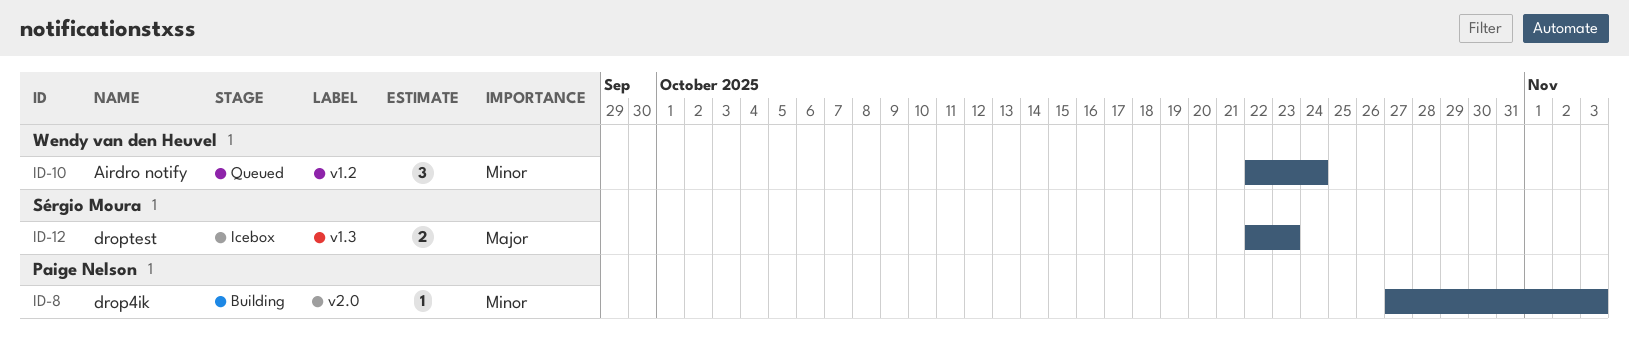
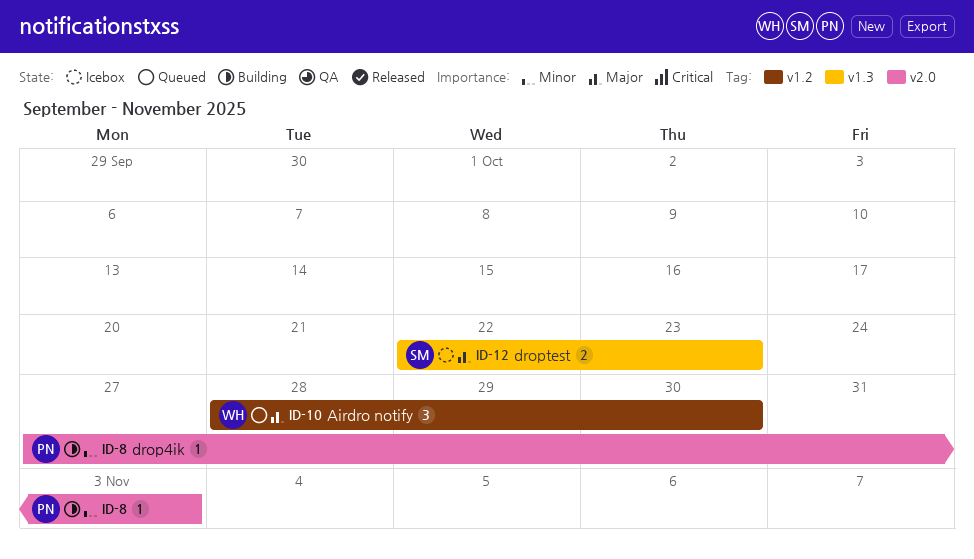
ID-10, priority: Minor -> Major
ID-10, start: Oct 22 -> Oct 28
ID-10, due: Oct 24 -> Oct 30

